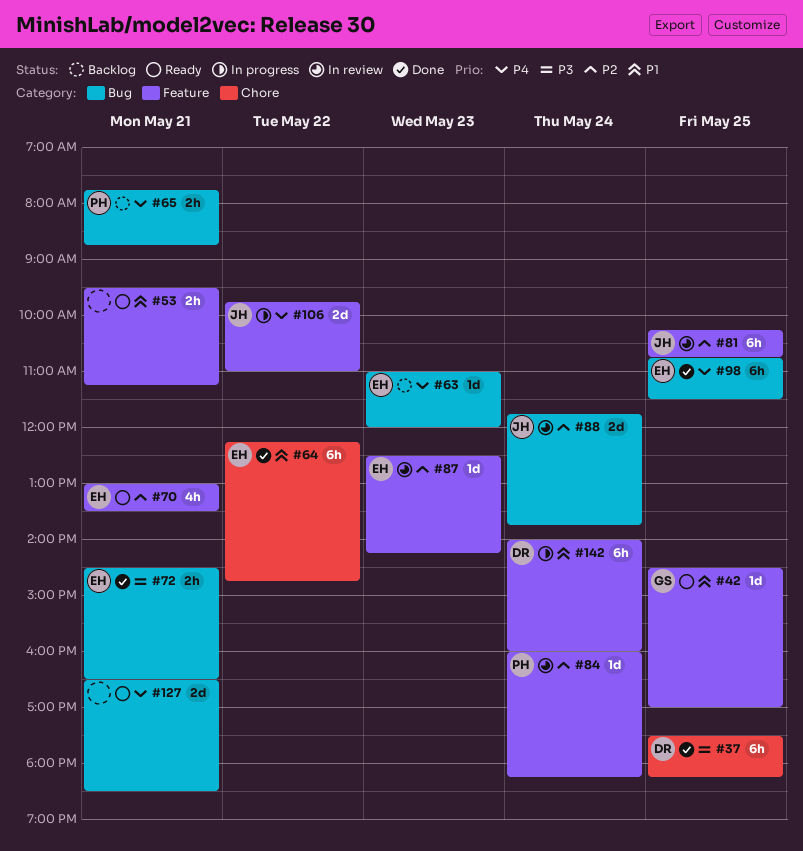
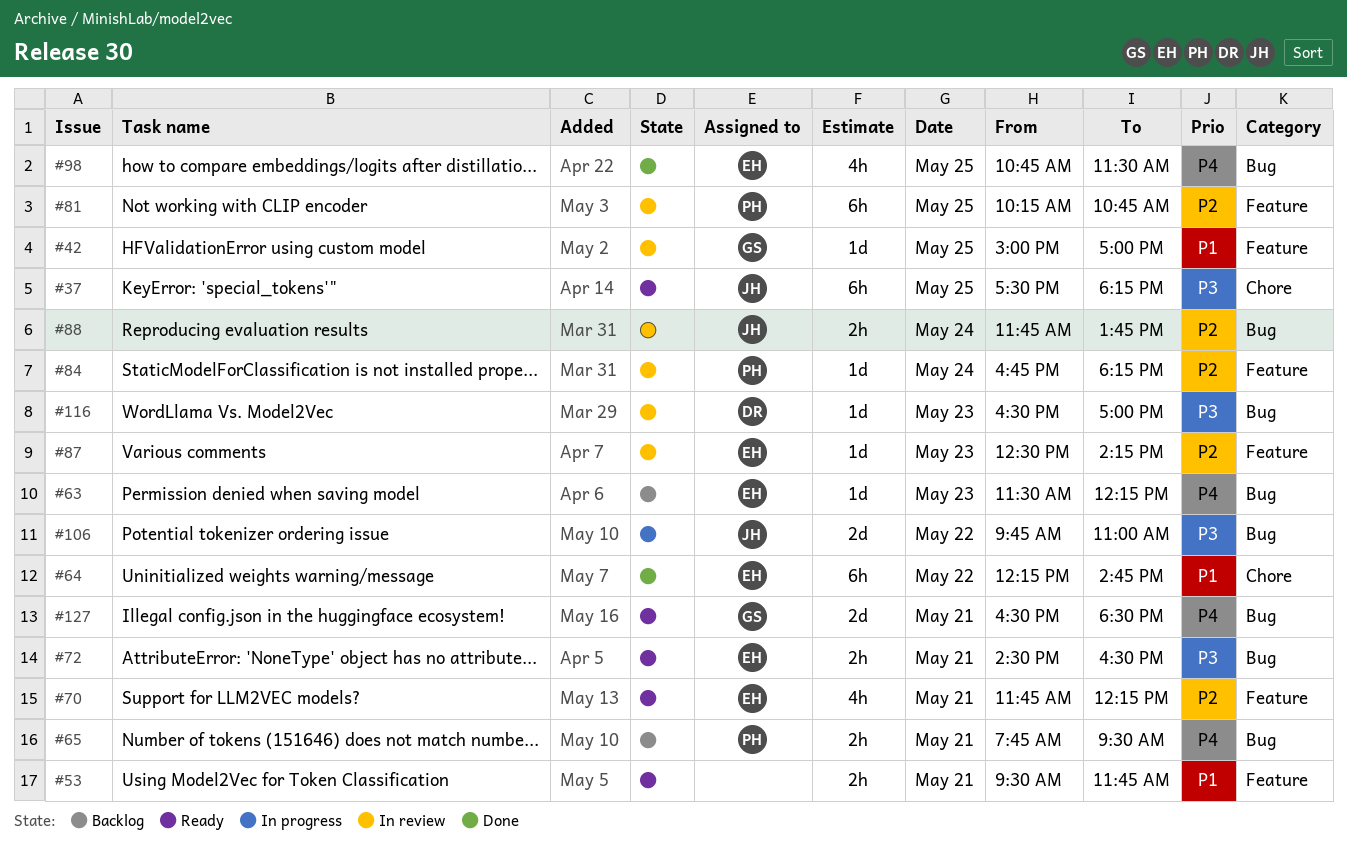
#37, status: Done -> Ready
#37, owner: DR -> JH
#42, status: Ready -> In review
#42, begins: 14:30 -> 15:00
#53, ends: 11:15 -> 11:45
#63, begins: 11:00 -> 11:30
#63, ends: 12:00 -> 12:15
#65, ends: 08:45 -> 09:30
#70, begins: 13:00 -> 11:45
#70, ends: 13:30 -> 12:15
#72, status: Done -> Ready
#81, owner: JH -> PH
#84, begins: 16:00 -> 16:45
#88, estimate: 2d -> 2h
#98, estimate: 6h -> 4h
#106, priority: P4 -> P3
#106, label: Feature -> Bug
#116: none -> present
#127, owner: none -> GS
#142: present -> none

